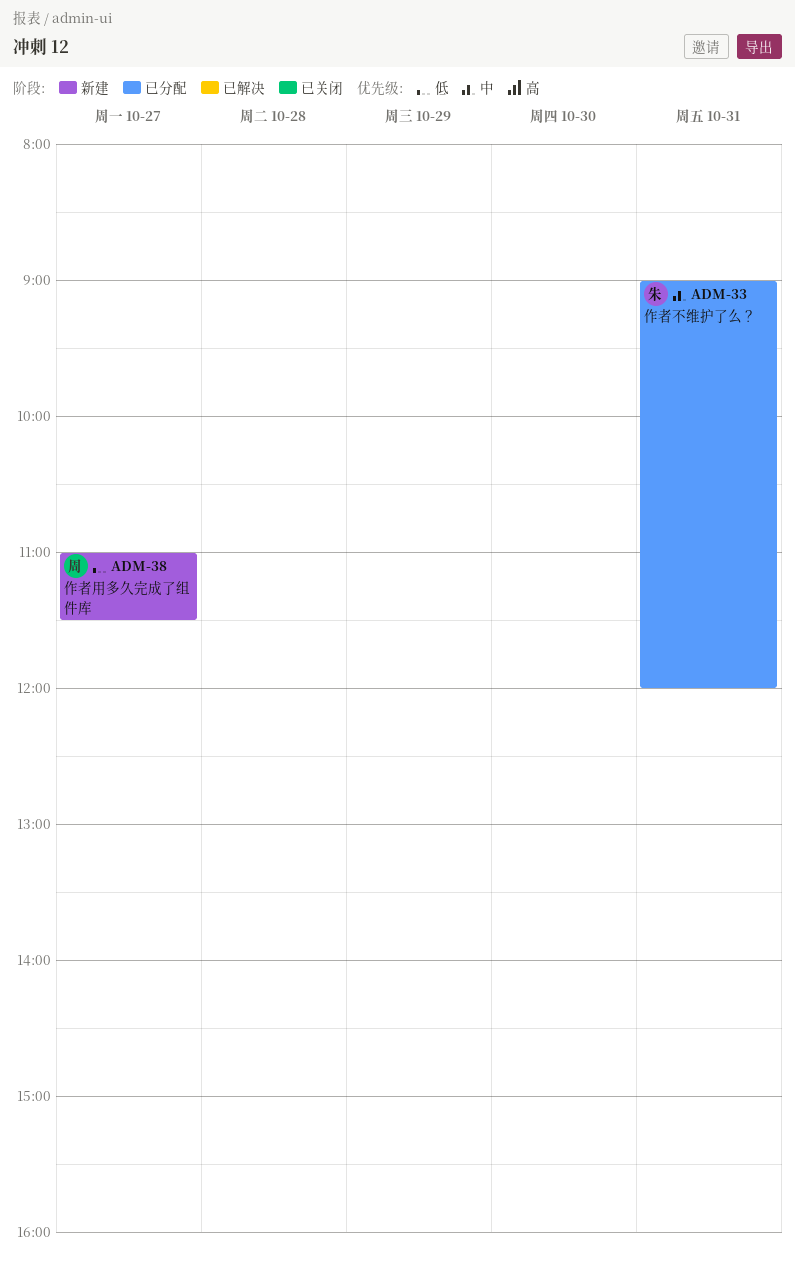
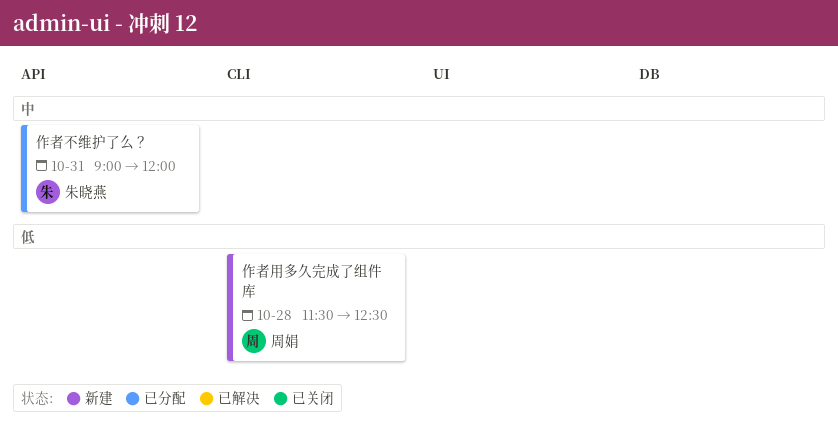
作者用多久完成了组件库, day: Oct 27 -> Oct 28
作者用多久完成了组件库, begins: 11:00 -> 11:30
作者用多久完成了组件库, ends: 11:30 -> 12:30

